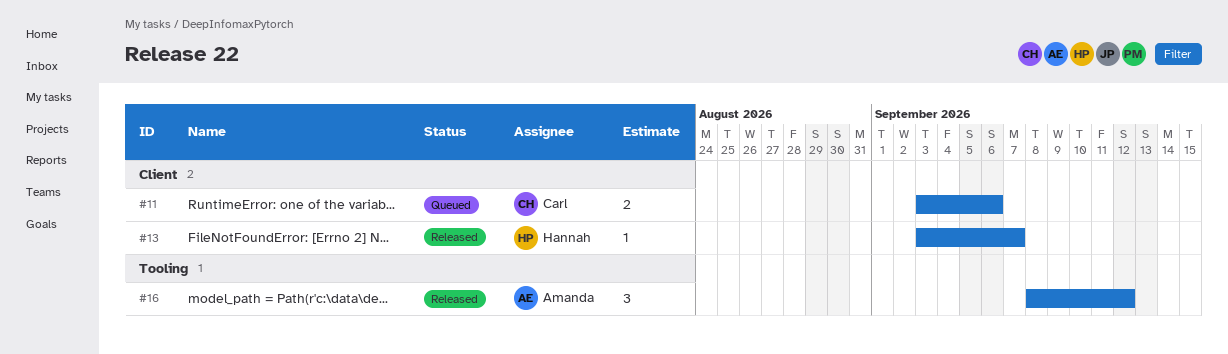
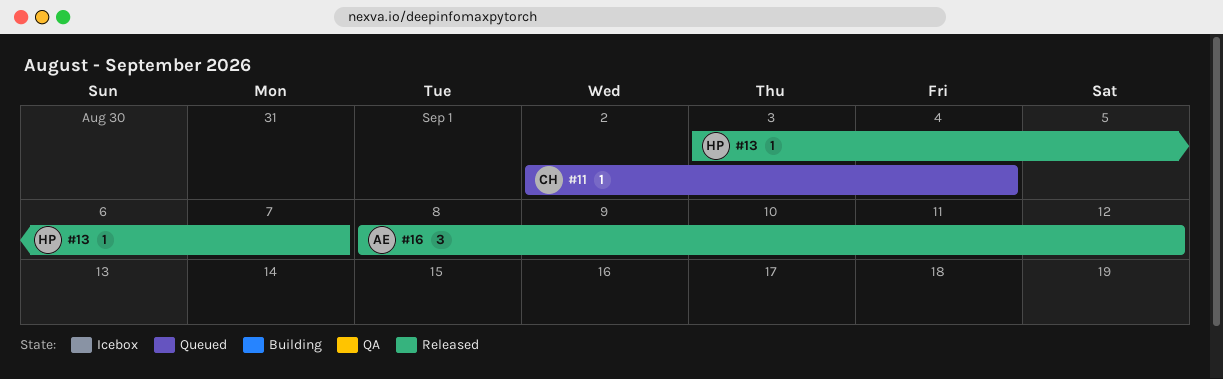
#11, estimate: 2 -> 1
#11, start: Sep 3 -> Sep 2
#11, due: Sep 6 -> Sep 4

